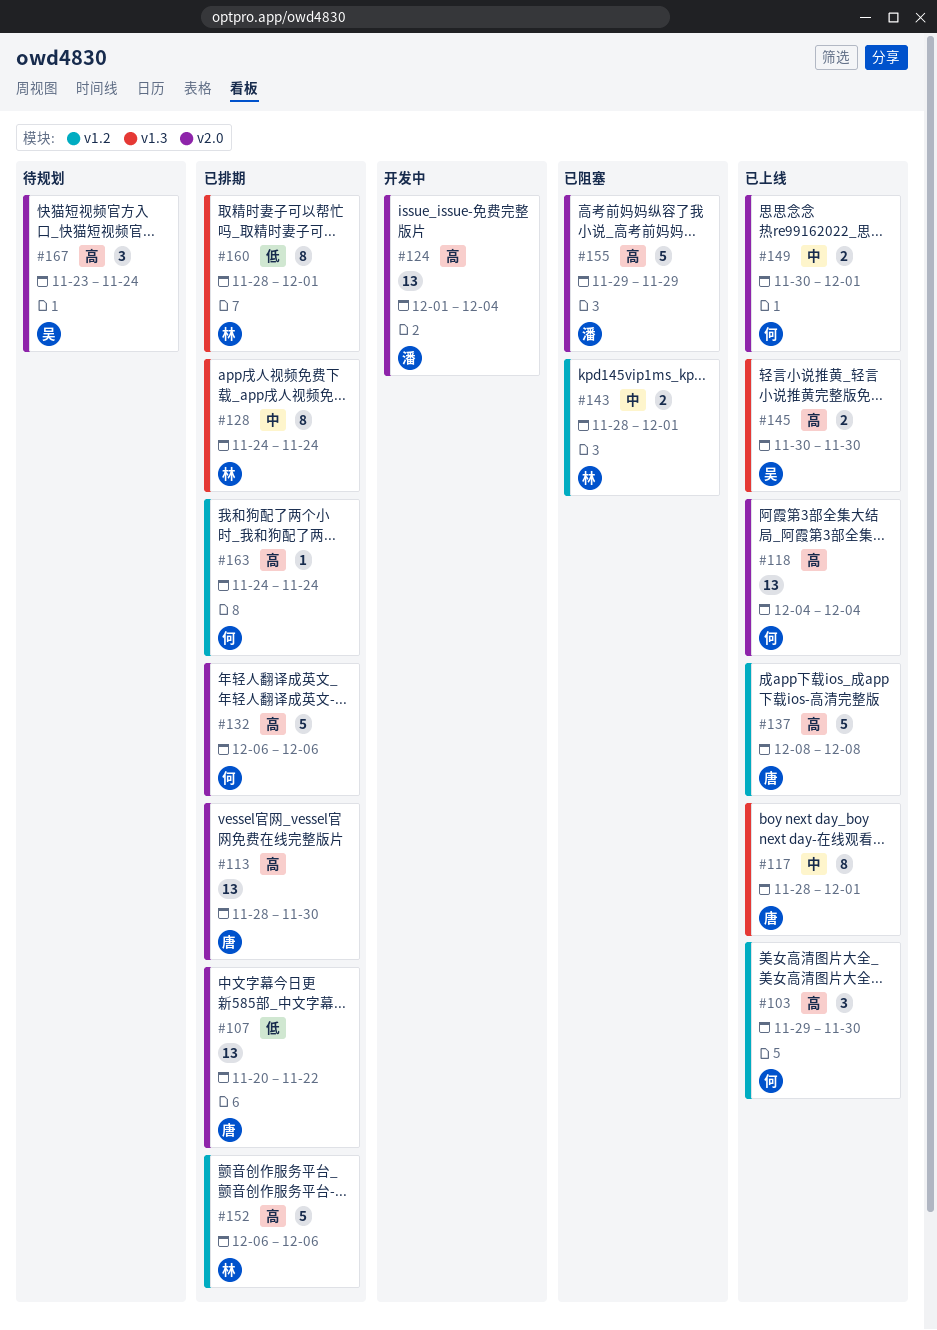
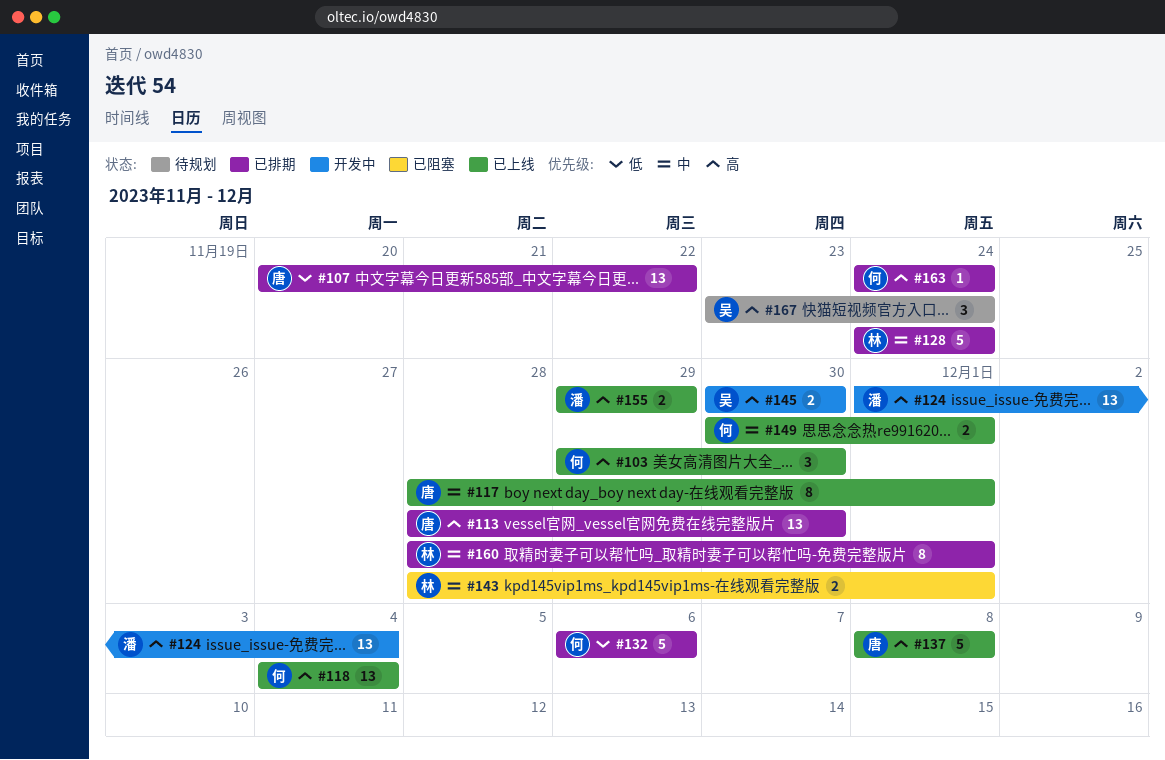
#128, estimate: 8 -> 5
#132, priority: 高 -> 低
#145, status: 已上线 -> 开发中
#152: present -> none
#155, status: 已阻塞 -> 已上线
#155, estimate: 5 -> 2
#160, priority: 低 -> 中

